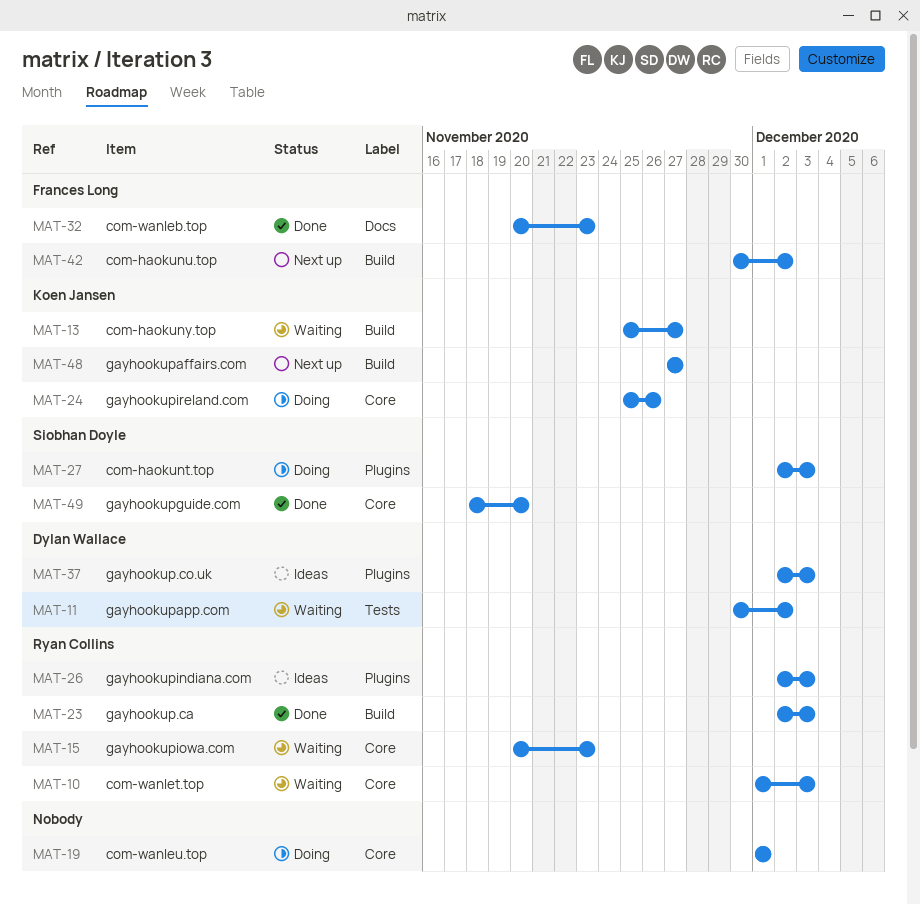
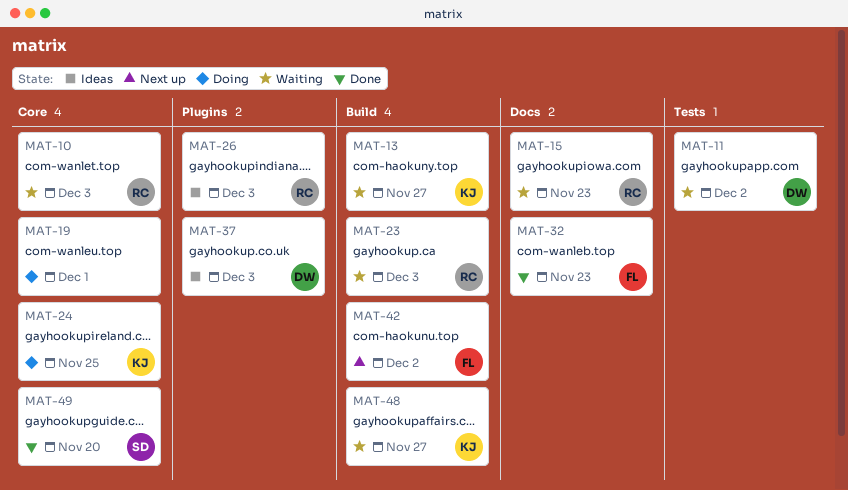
MAT-15, label: Core -> Docs
MAT-23, status: Done -> Waiting
MAT-24, due: Nov 26 -> Nov 25
MAT-27: present -> none
MAT-48, status: Next up -> Waiting

